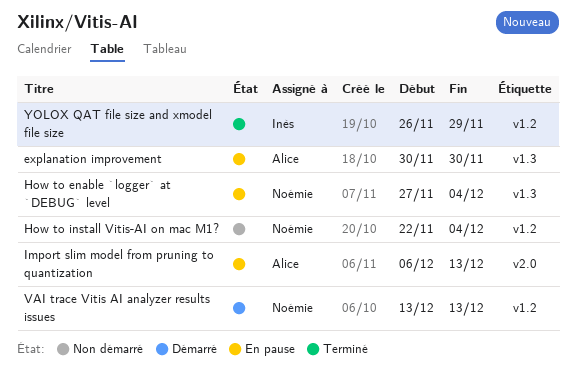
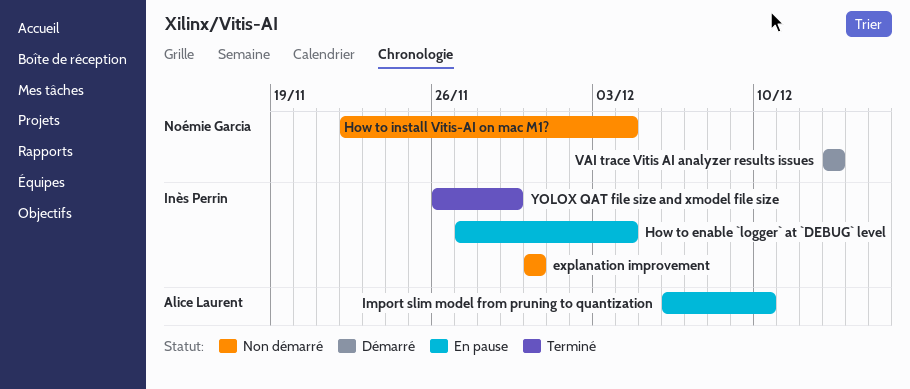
explanation improvement, status: En pause -> Non démarré
explanation improvement, owner: Alice Laurent -> Inès Perrin
How to enable `logger` at `DEBUG` level, owner: Noémie Garcia -> Inès Perrin
Import slim model from pruning to quantization, due: Dec 13 -> Dec 10

